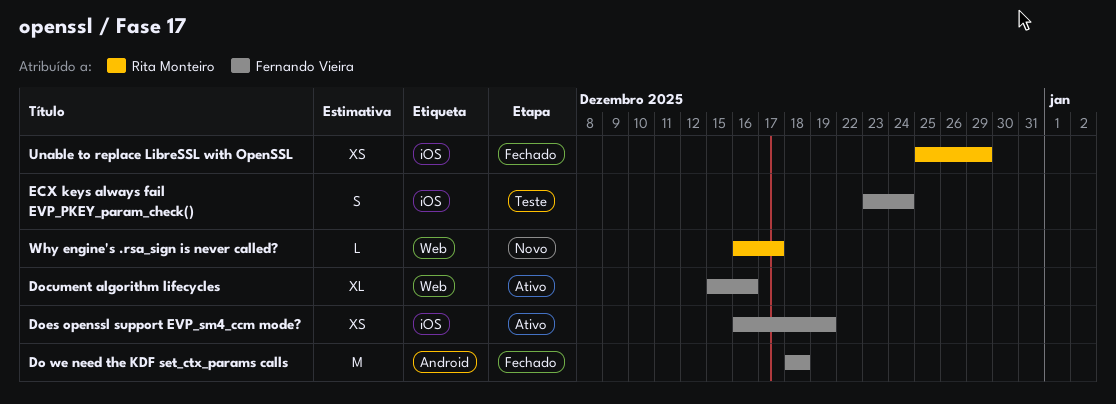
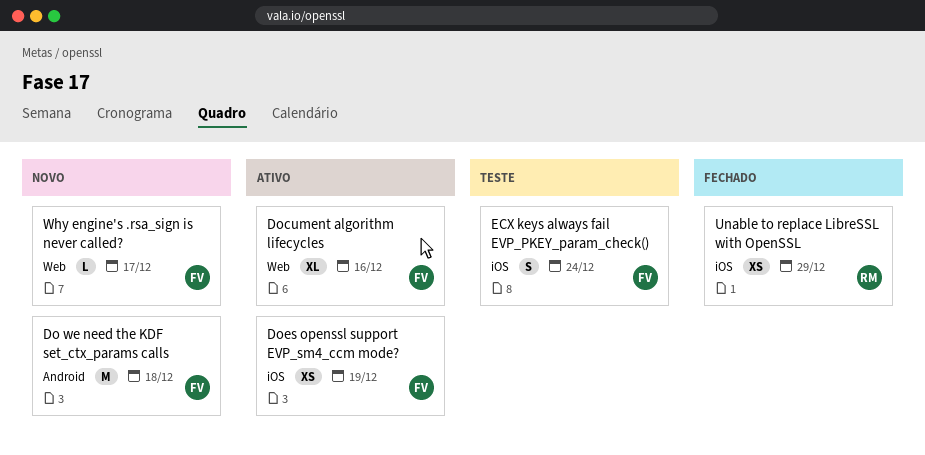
Do we need the KDF set_ctx_params calls, status: Fechado -> Novo
Why engine's .rsa_sign is never called?, owner: Rita Monteiro -> Fernando Vieira

